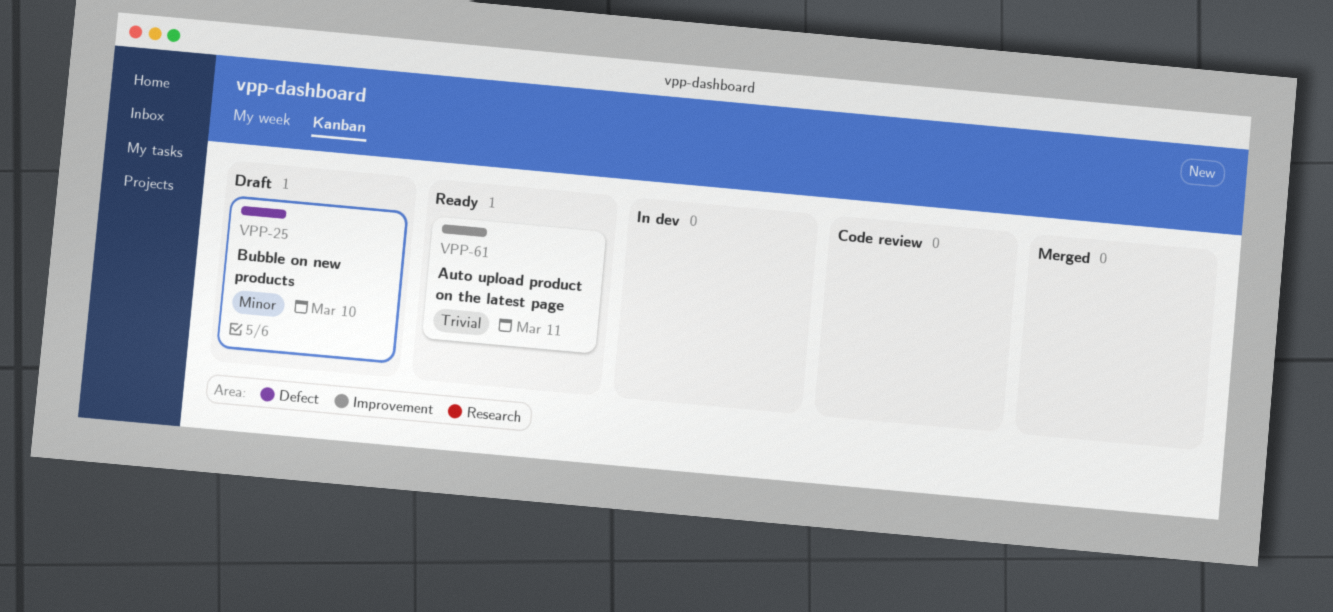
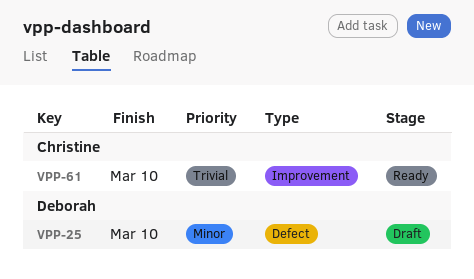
VPP-61, due: Mar 11 -> Mar 10

